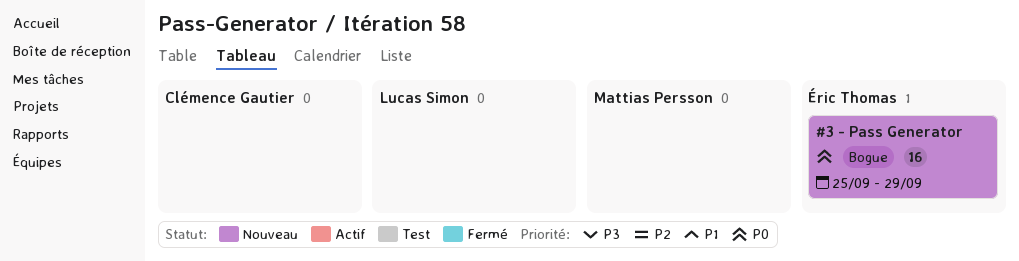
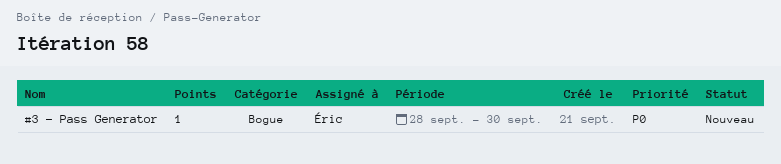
#3 - Pass Generator, estimate: 16 -> 1
#3 - Pass Generator, start: Sep 25 -> Sep 28
#3 - Pass Generator, due: Sep 29 -> Sep 30

